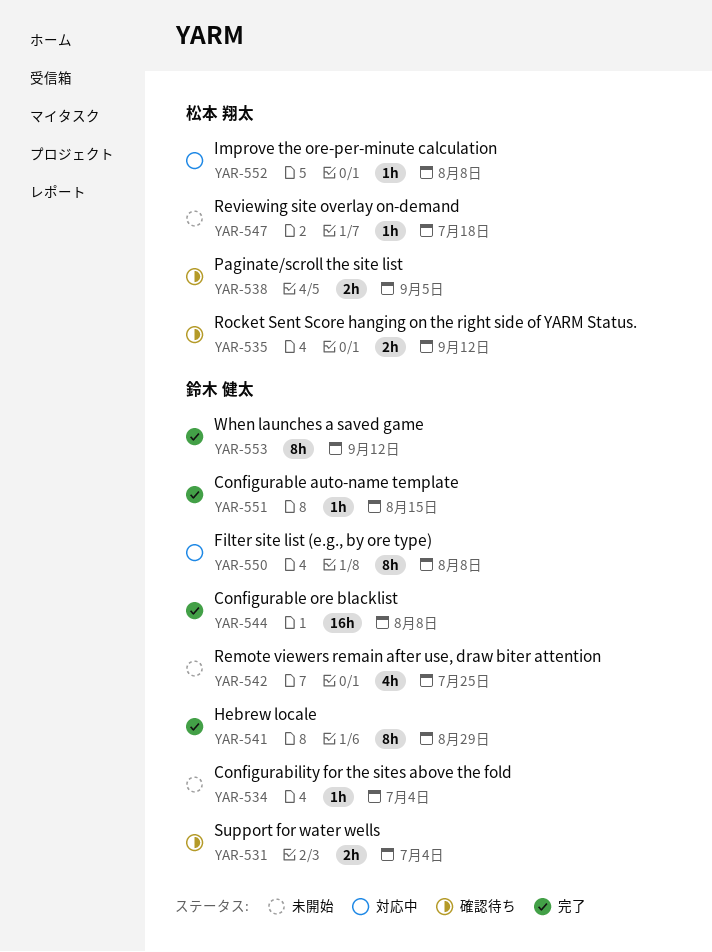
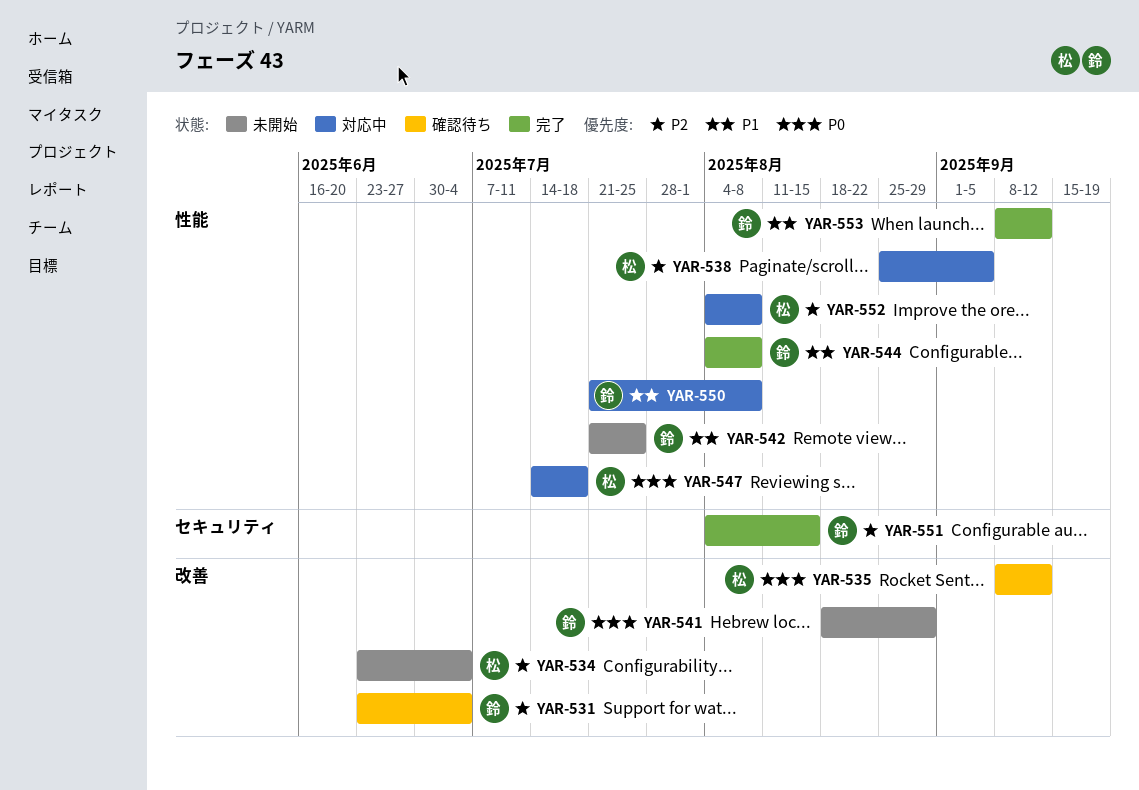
YAR-534, owner: 鈴木 健太 -> 松本 翔太
YAR-538, status: 確認待ち -> 対応中
YAR-541, status: 完了 -> 未開始
YAR-547, status: 未開始 -> 対応中

